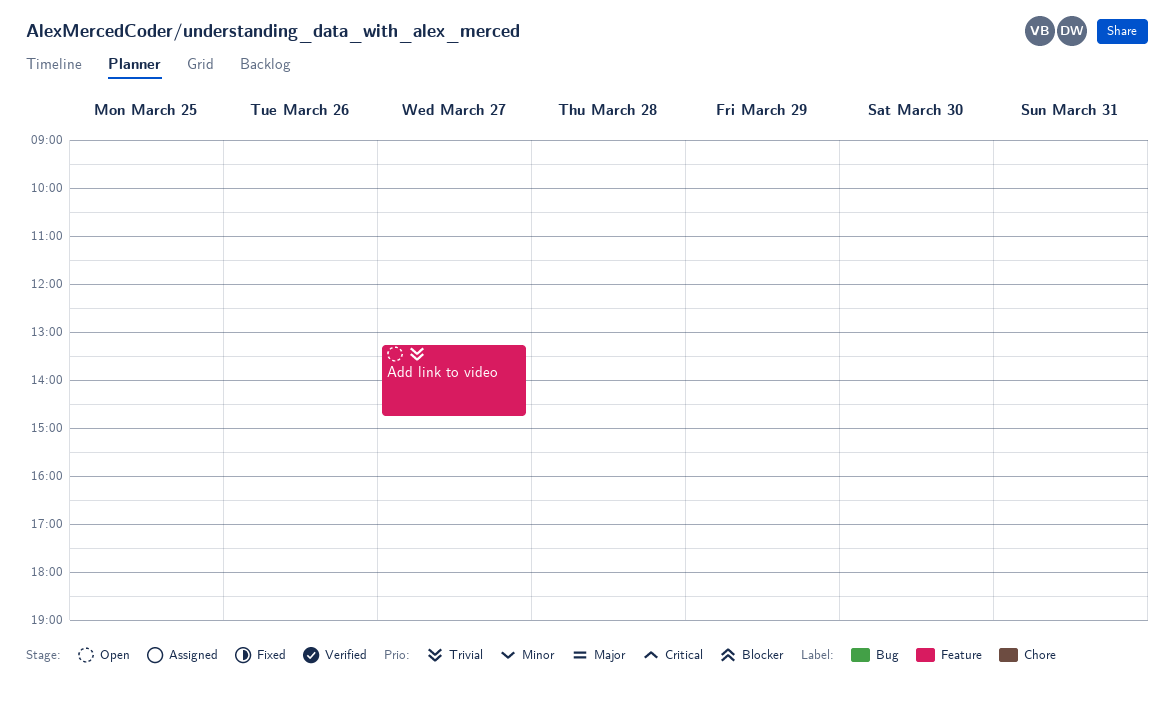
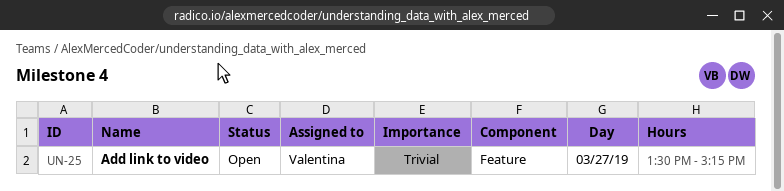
Add link to video, begins: 13:15 -> 13:30
Add link to video, ends: 14:45 -> 15:15

